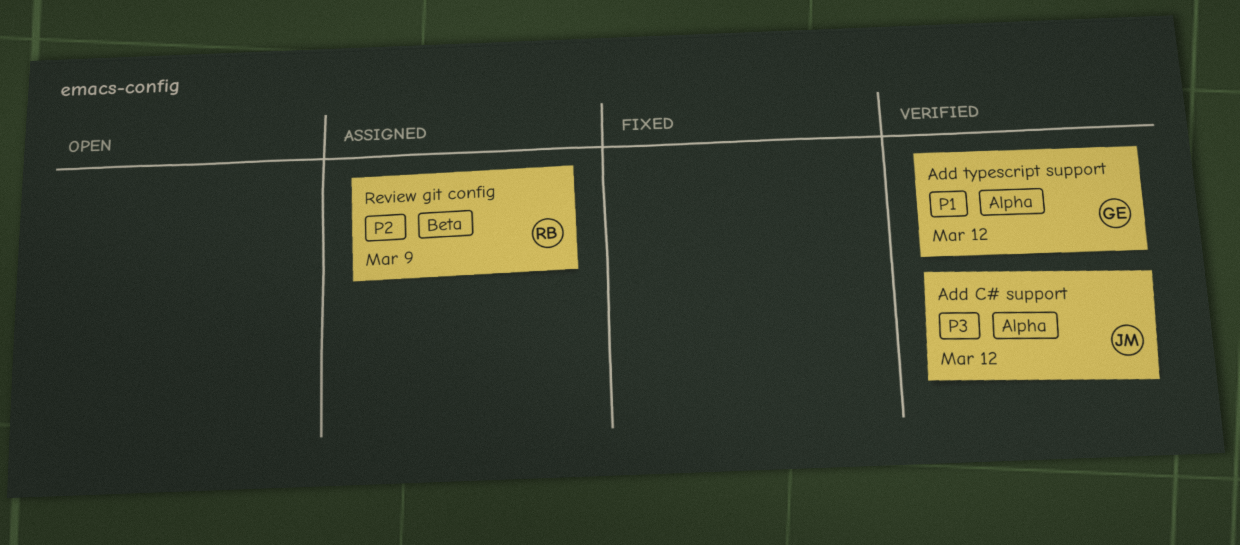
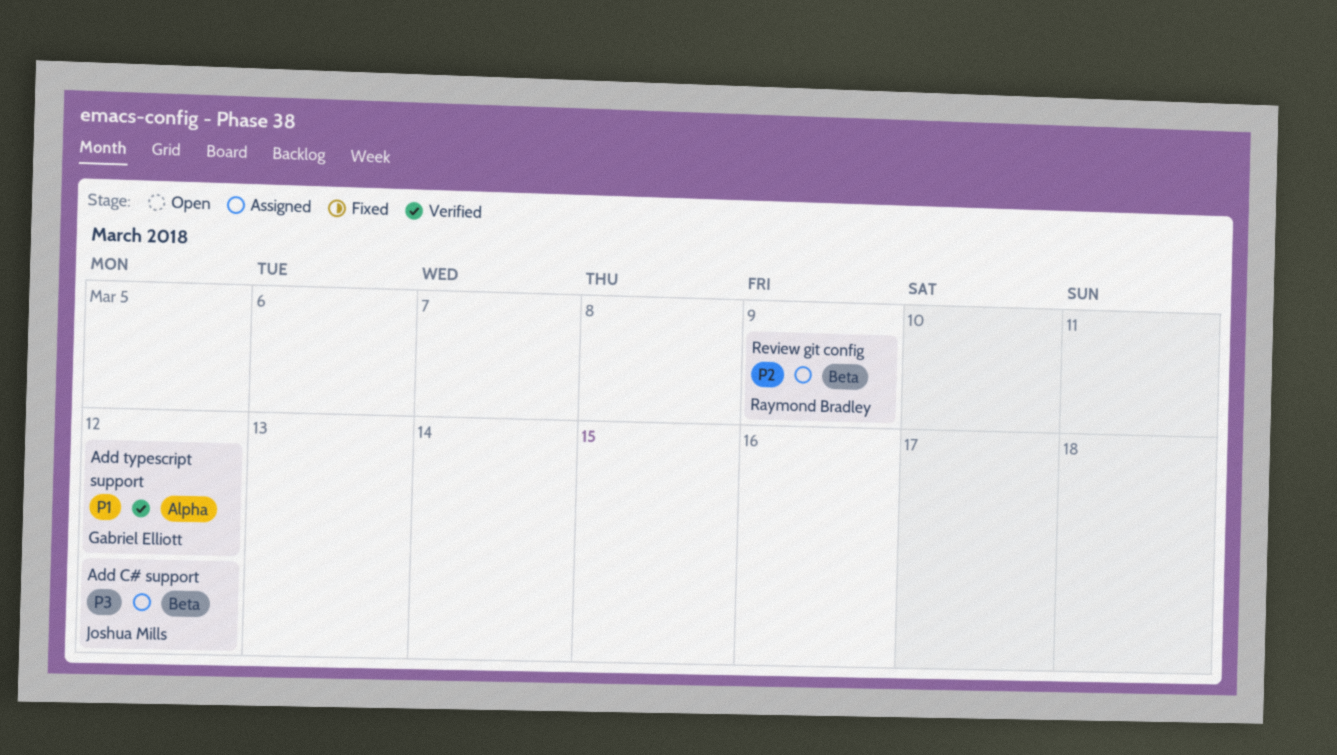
Add C# support, status: Verified -> Assigned
Add C# support, label: Alpha -> Beta

